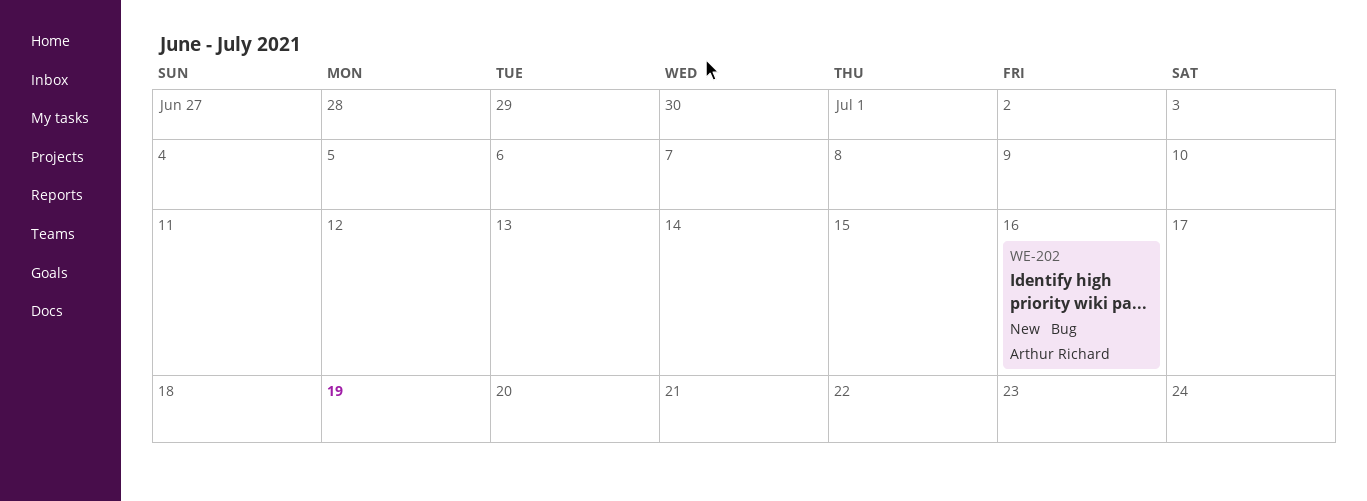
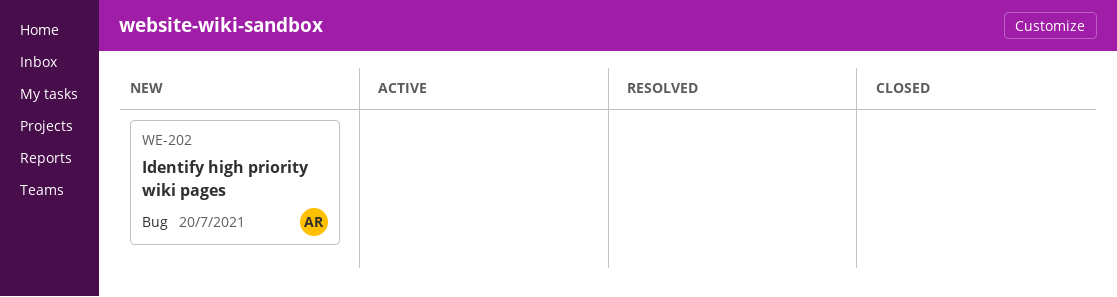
WE-202, due: Jul 16 -> Jul 20

